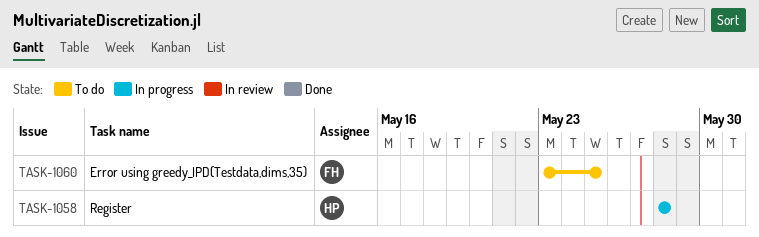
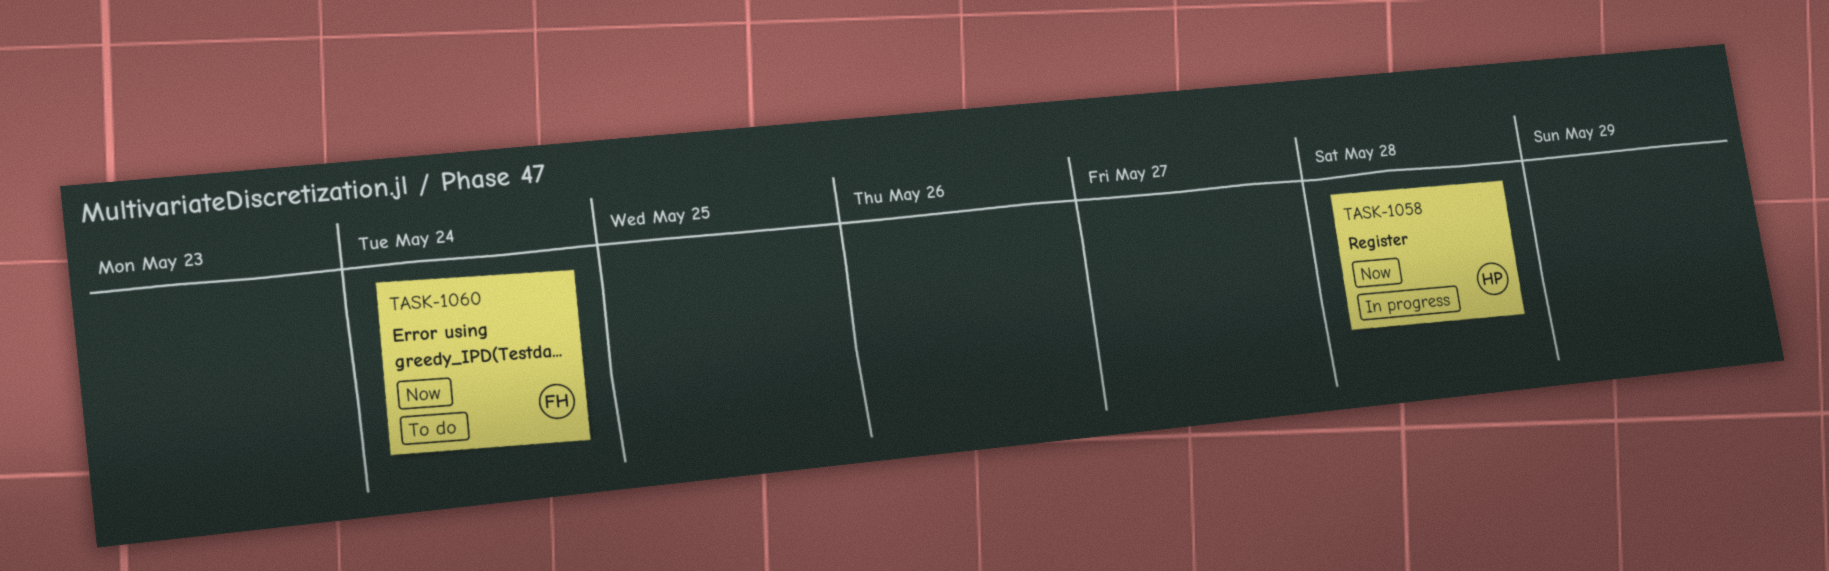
TASK-1060, due: May 25 -> May 24

